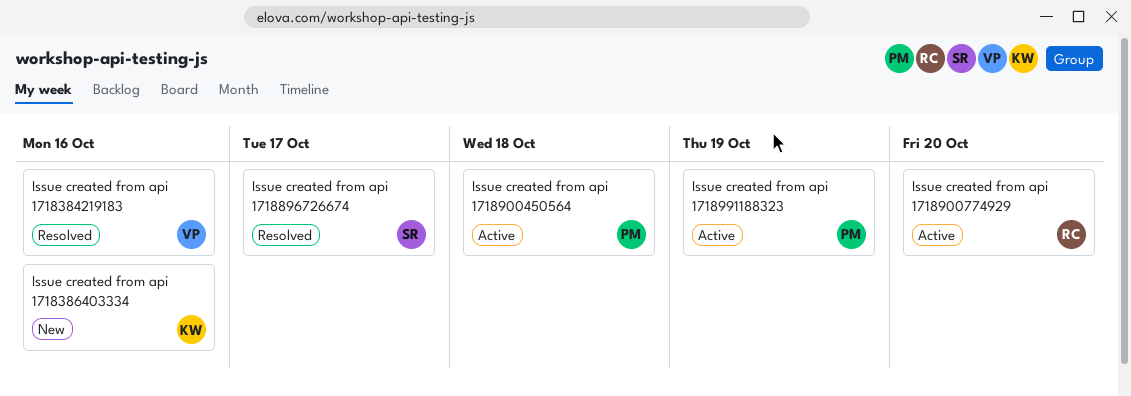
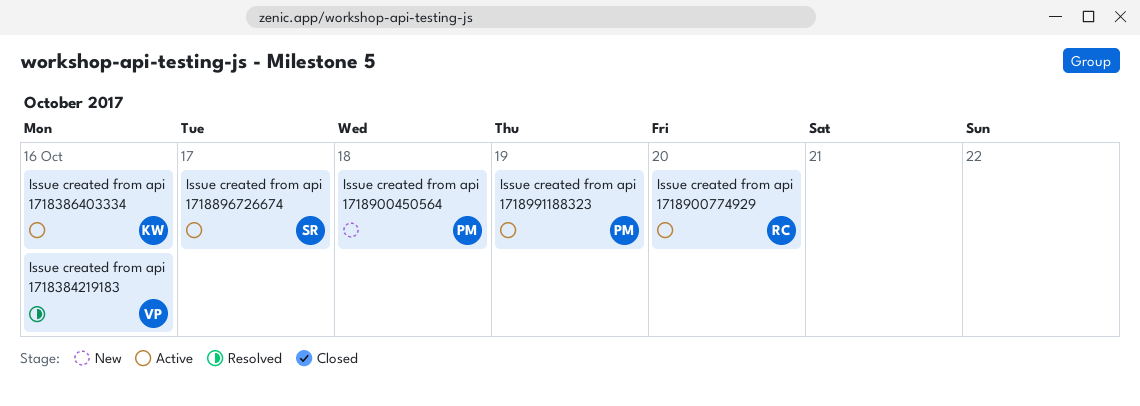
Issue created from api 1718386403334, status: New -> Active
Issue created from api 1718896726674, status: Resolved -> Active
Issue created from api 1718900450564, status: Active -> New

